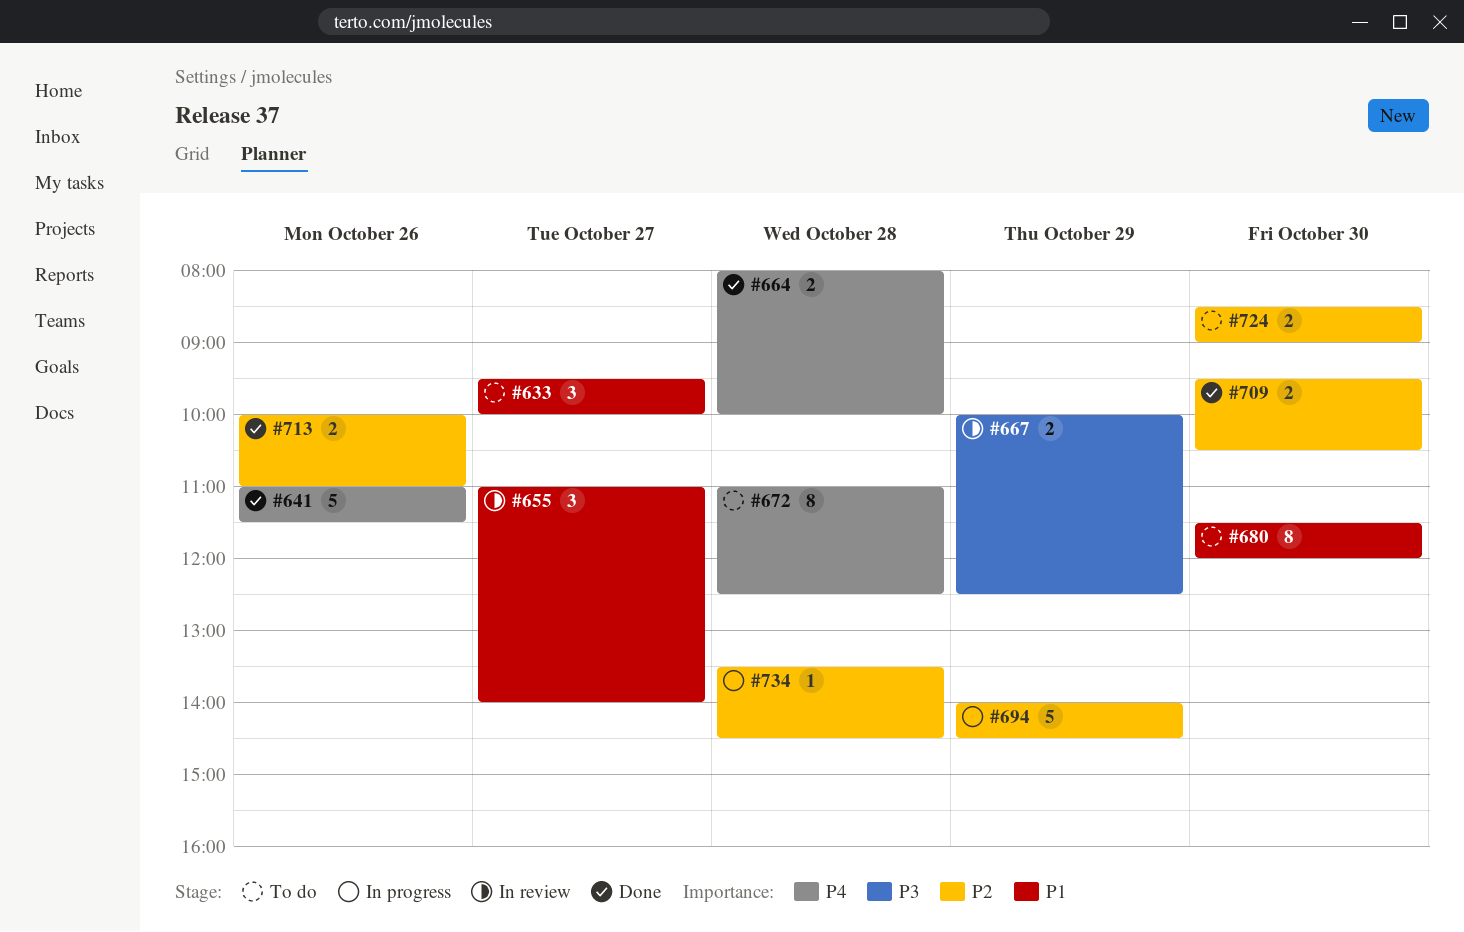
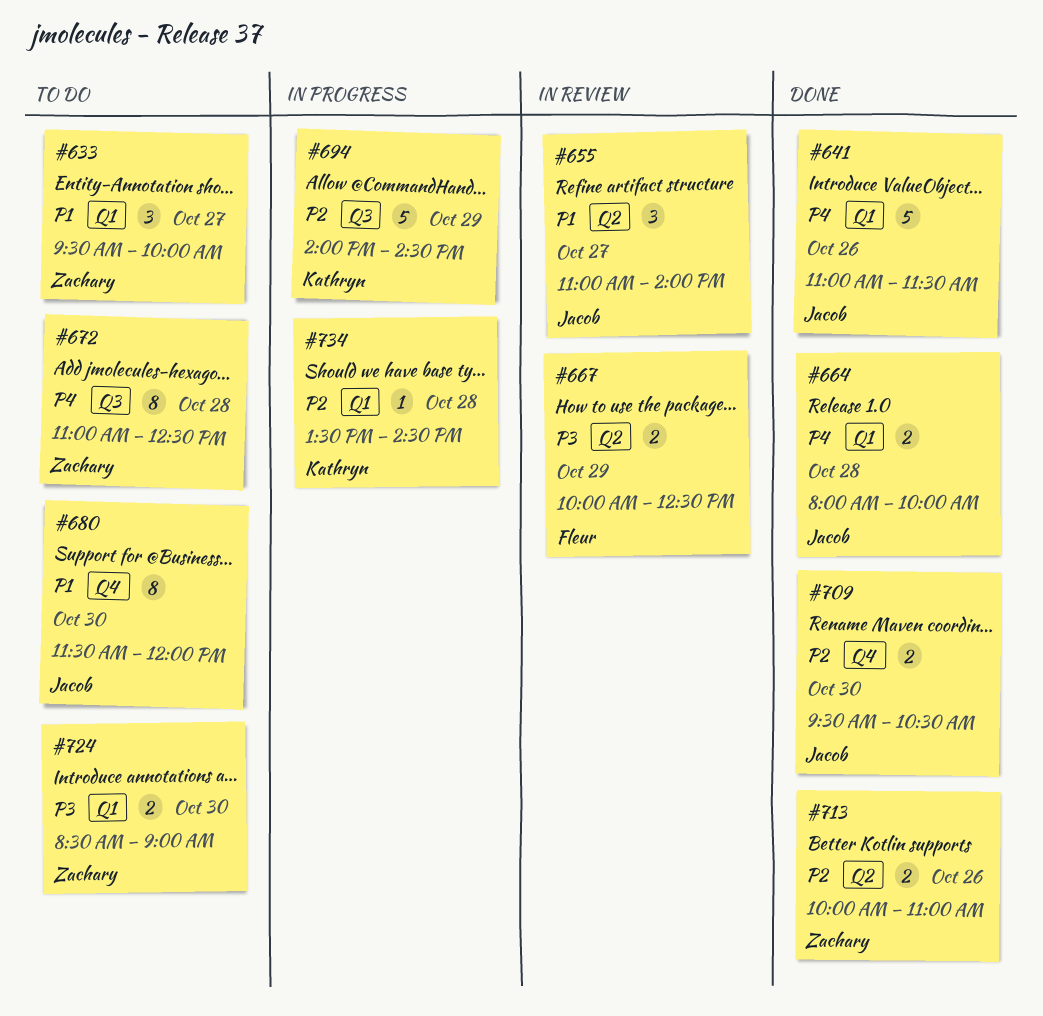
#724, priority: P2 -> P3

